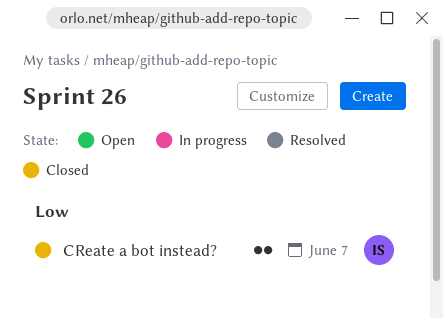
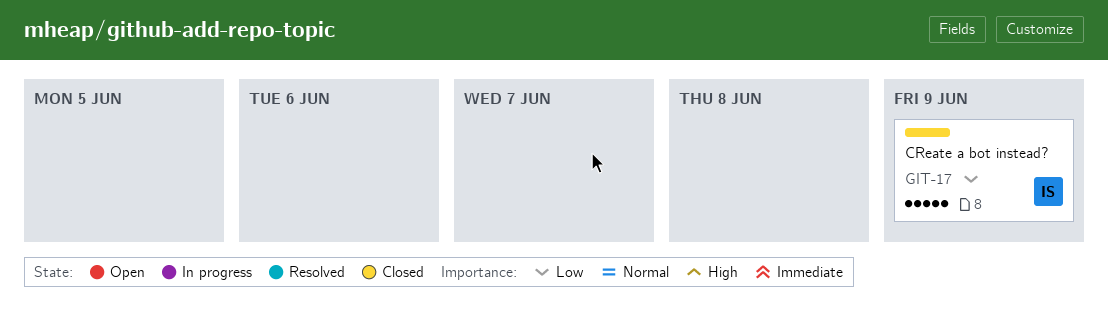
CReate a bot instead?, estimate: 2 -> 5
CReate a bot instead?, due: Jun 7 -> Jun 9

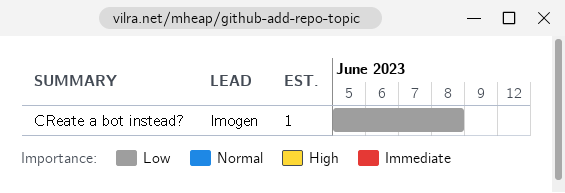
CReate a bot instead?, estimate: 5 -> 1
CReate a bot instead?, due: Jun 9 -> Jun 8

